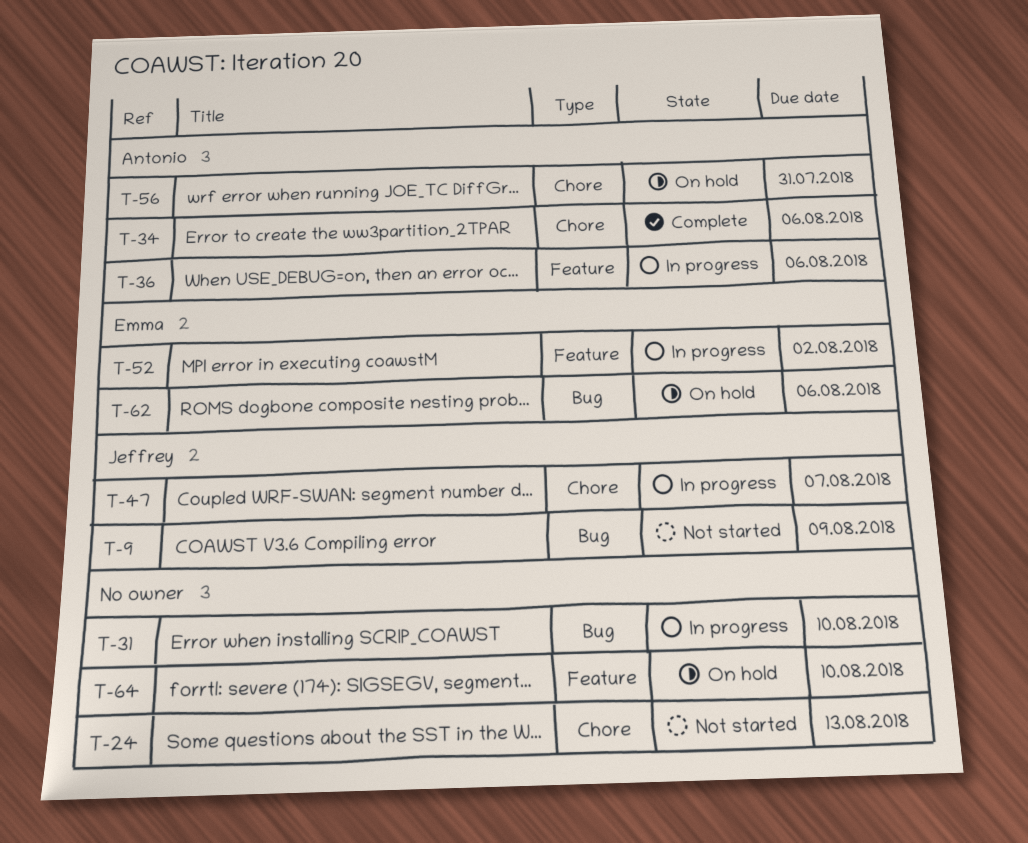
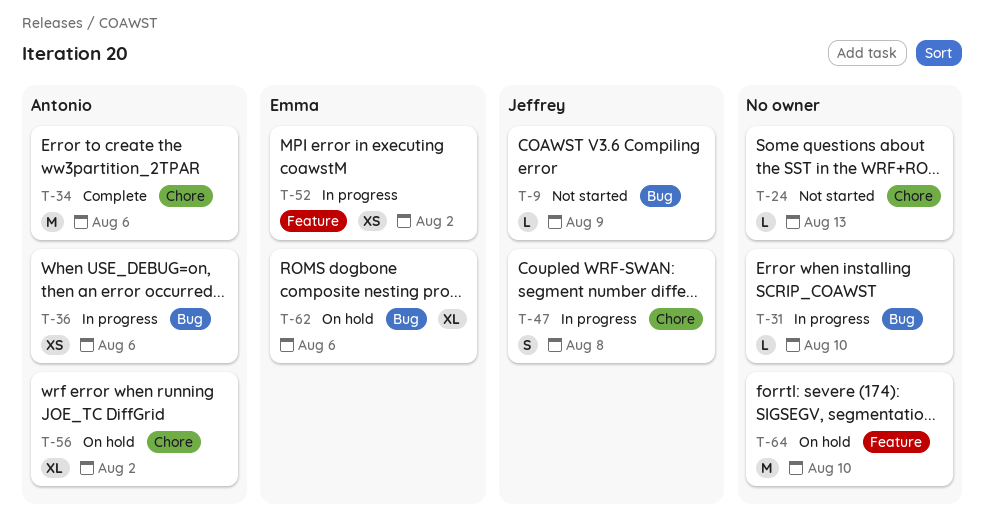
T-36, label: Feature -> Bug
T-47, due: Aug 7 -> Aug 8
T-56, due: Jul 31 -> Aug 2

